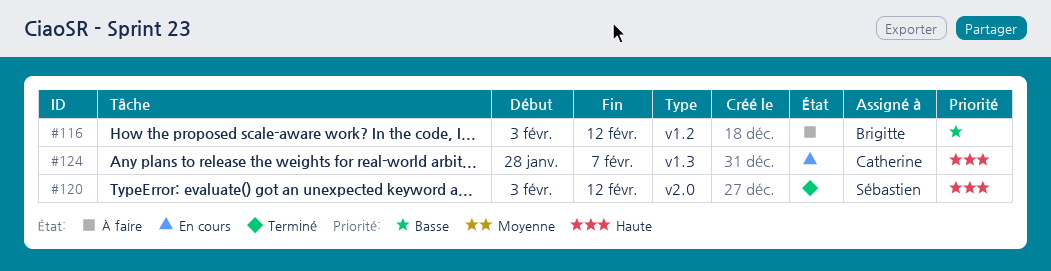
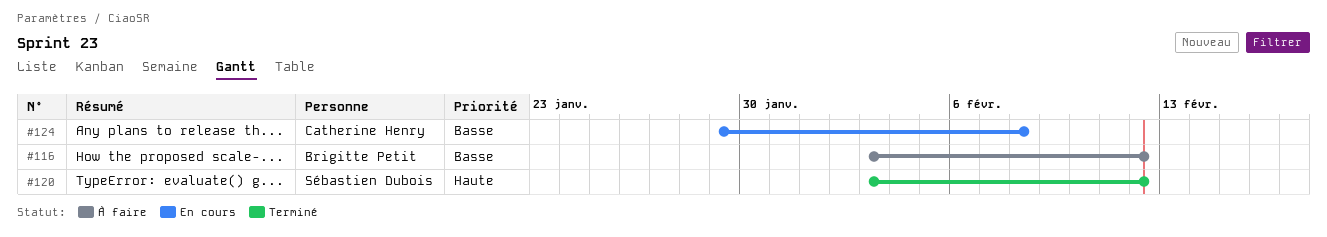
#124, priority: Haute -> Basse
#124, start: Jan 28 -> Jan 29
#124, due: Feb 7 -> Feb 8

